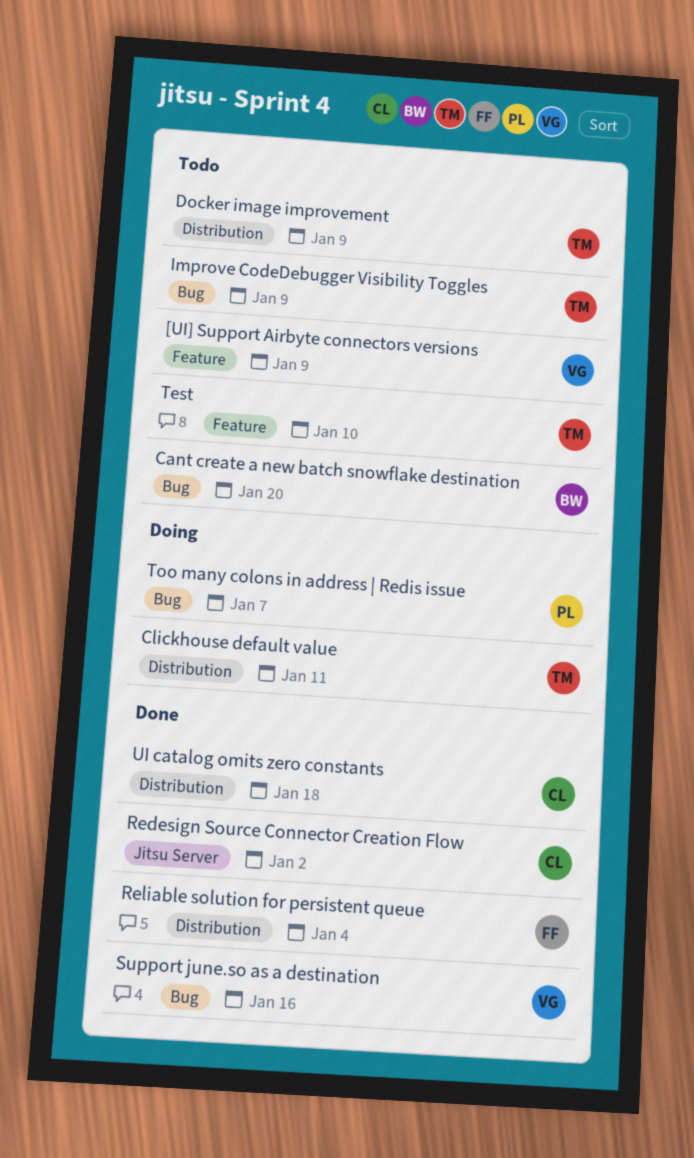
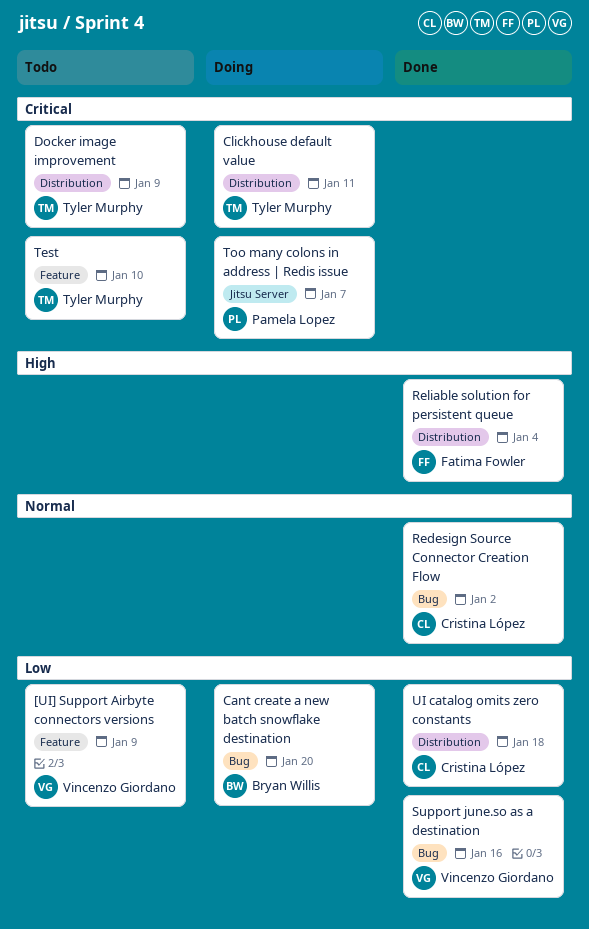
Cant create a new batch snowflake destination, status: Todo -> Doing
Improve CodeDebugger Visibility Toggles: present -> none
Redesign Source Connector Creation Flow, label: Jitsu Server -> Bug
Too many colons in address | Redis issue, label: Bug -> Jitsu Server

